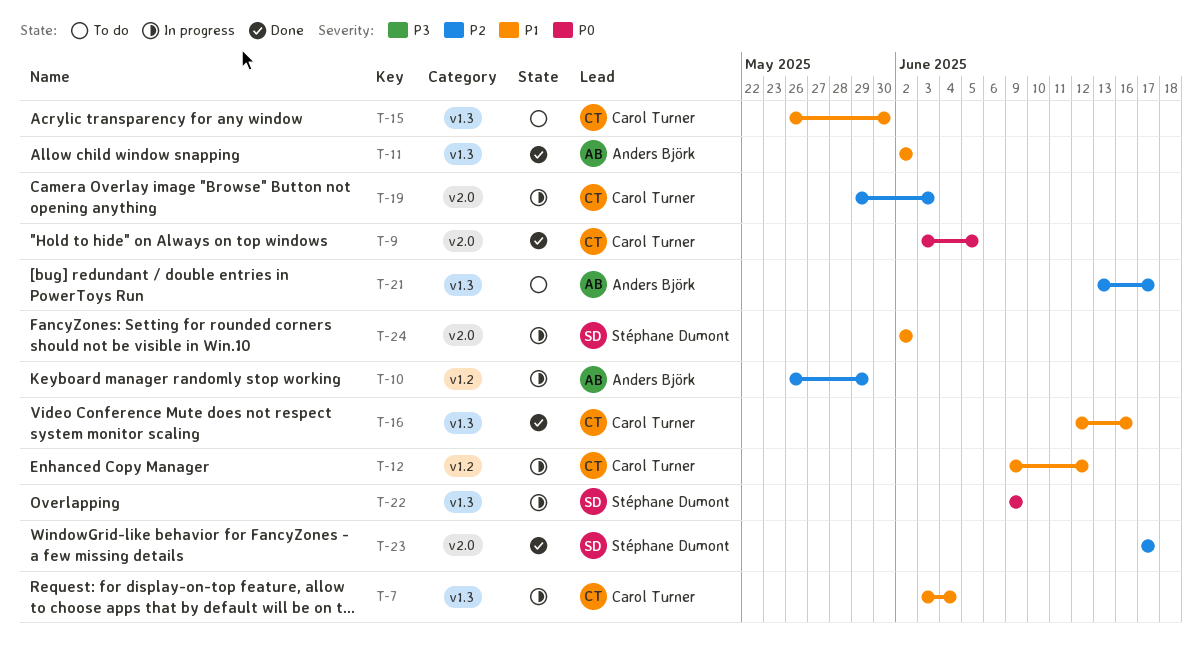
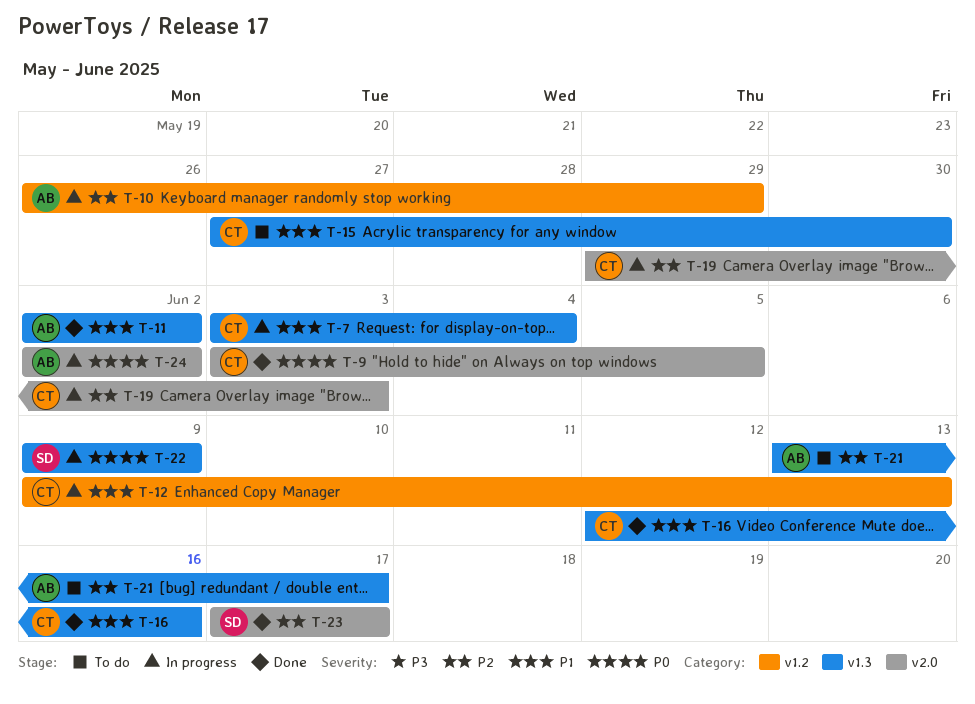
T-12, due: Jun 12 -> Jun 13
T-15, start: May 26 -> May 27
T-24, owner: Stéphane Dumont -> Anders Björk
T-24, priority: P1 -> P0

